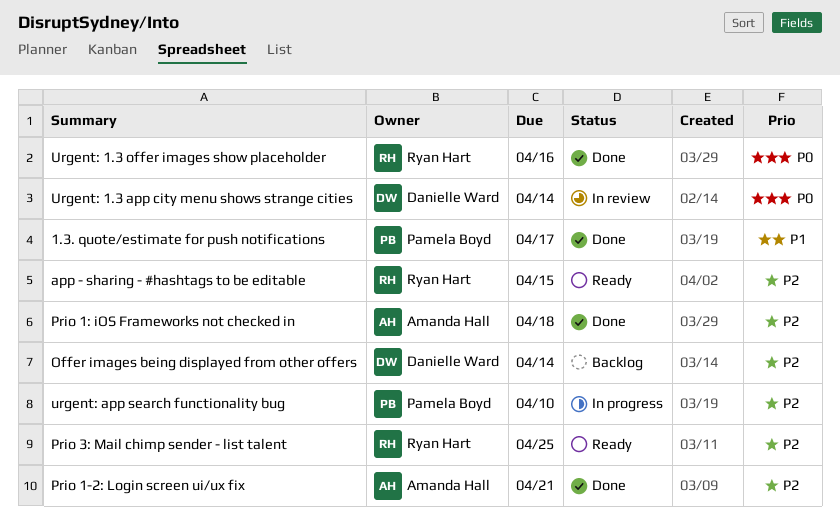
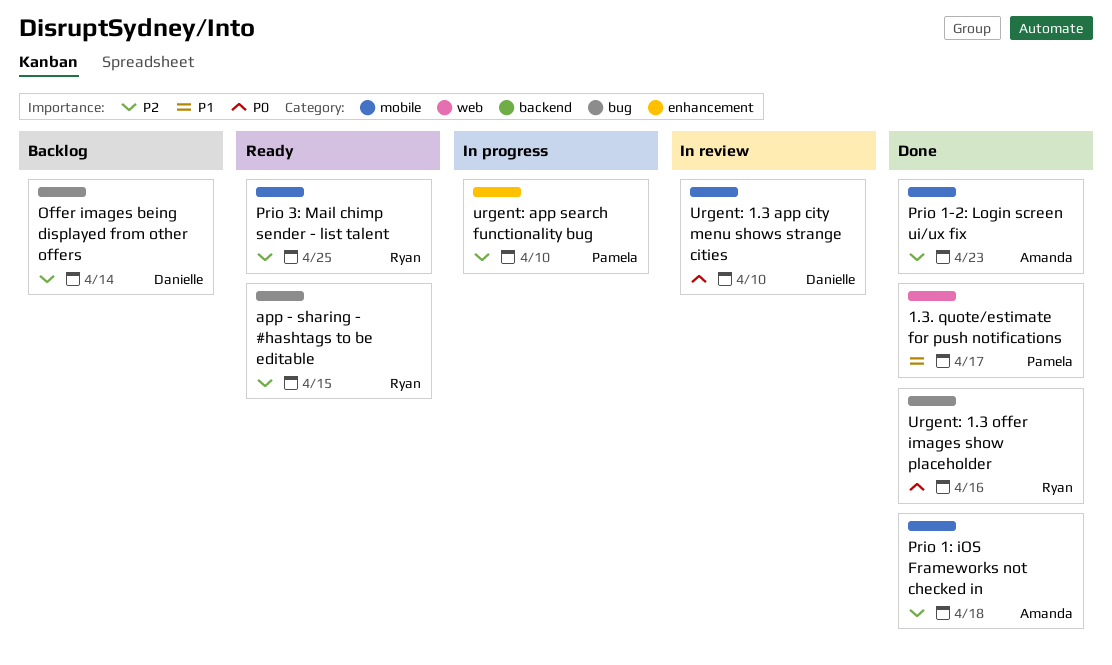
Prio 1-2: Login screen ui/ux fix, due: Apr 21 -> Apr 23
Urgent: 1.3 app city menu shows strange cities, due: Apr 14 -> Apr 10

